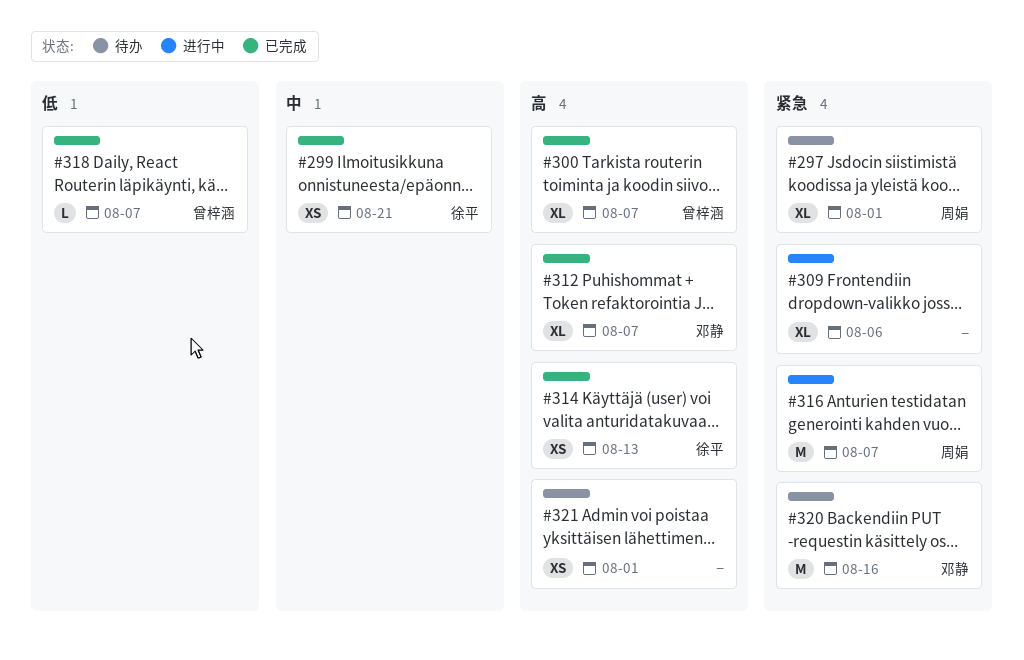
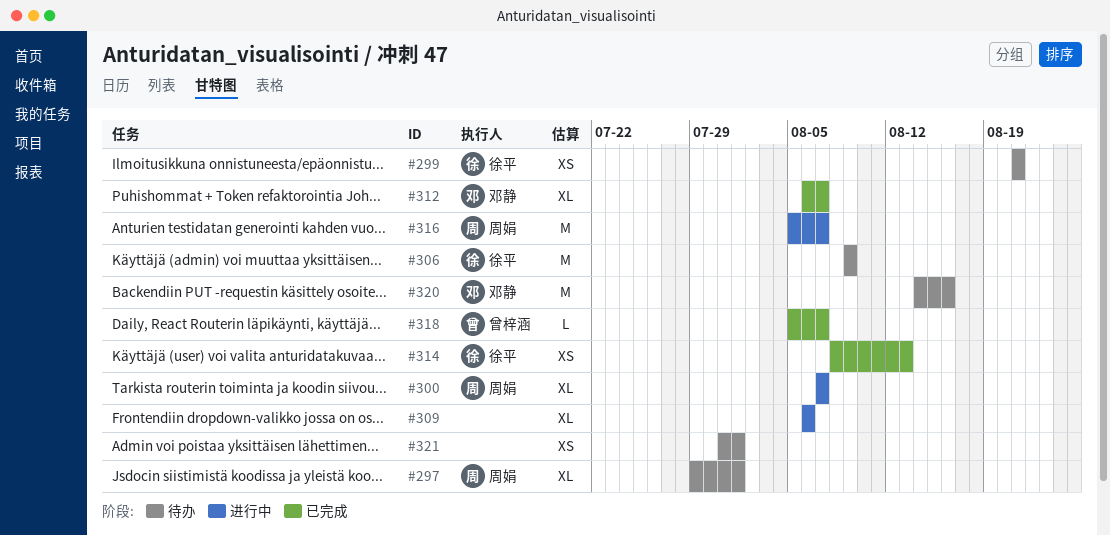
#299, status: 已完成 -> 待办
#300, status: 已完成 -> 进行中
#300, owner: 曾梓涵 -> 周娟
#306: none -> present

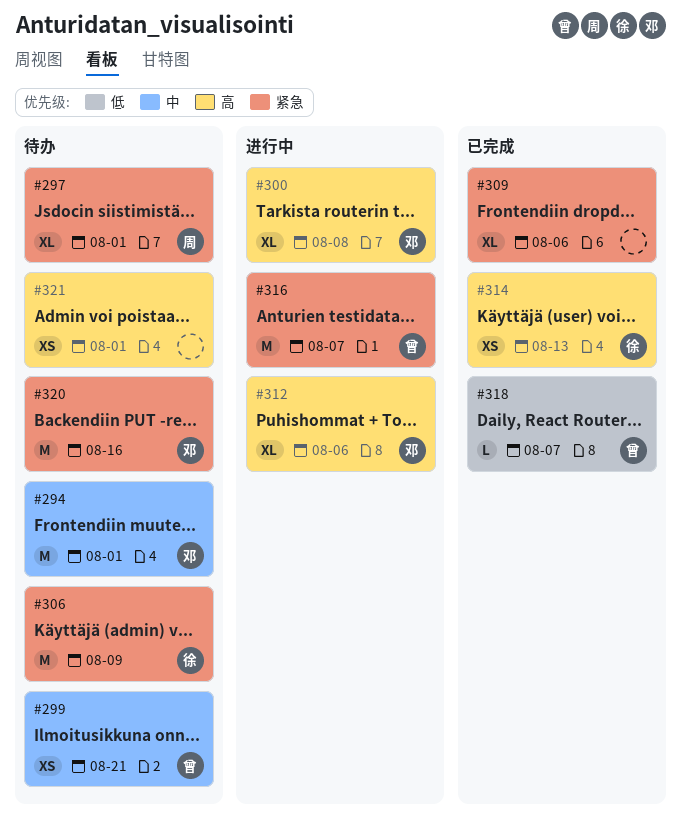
#294: none -> present
#299, owner: 徐平 -> 曾梓涵
#300, owner: 周娟 -> 邓静
#300, due: Aug 7 -> Aug 8
#309, status: 进行中 -> 已完成
#312, status: 已完成 -> 进行中
#312, due: Aug 7 -> Aug 6
#316, owner: 周娟 -> 曾梓涵

